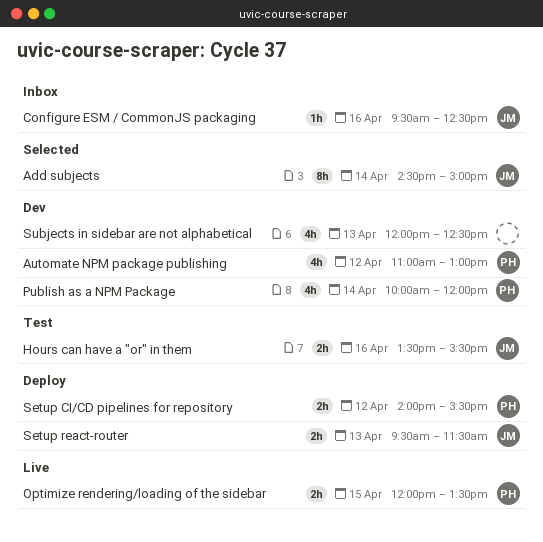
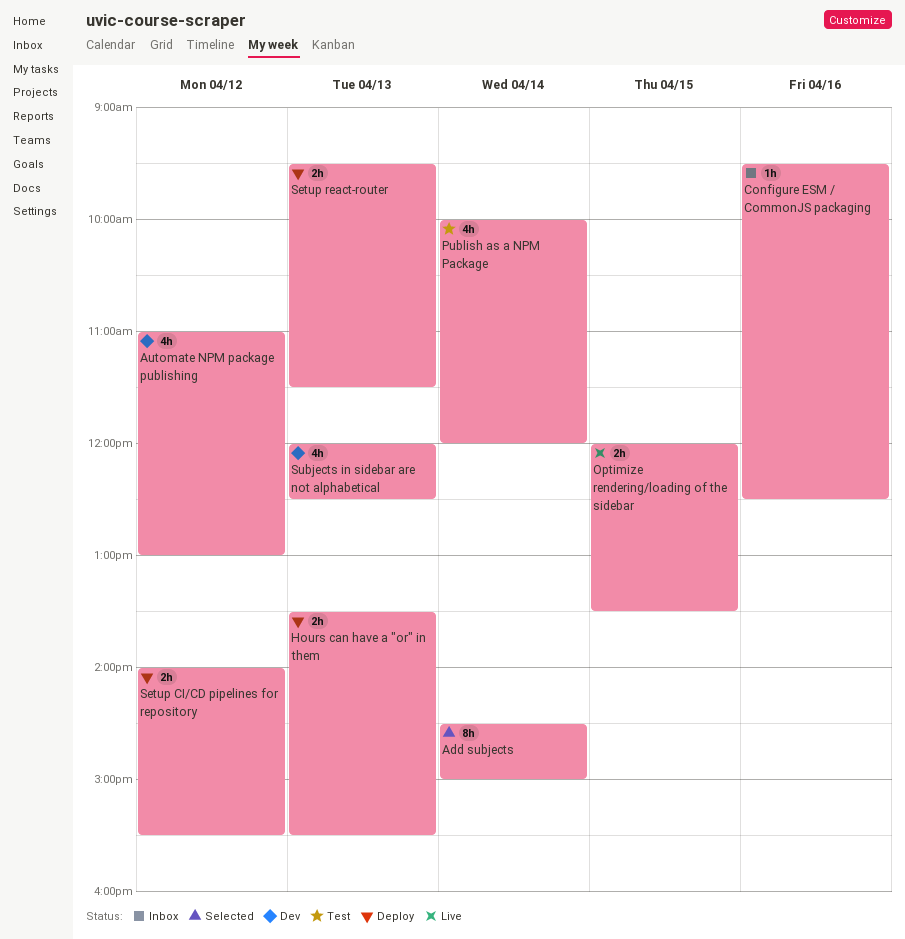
Hours can have a "or" in them, status: Test -> Deploy
Hours can have a "or" in them, day: Apr 16 -> Apr 13
Publish as a NPM Package, status: Dev -> Test

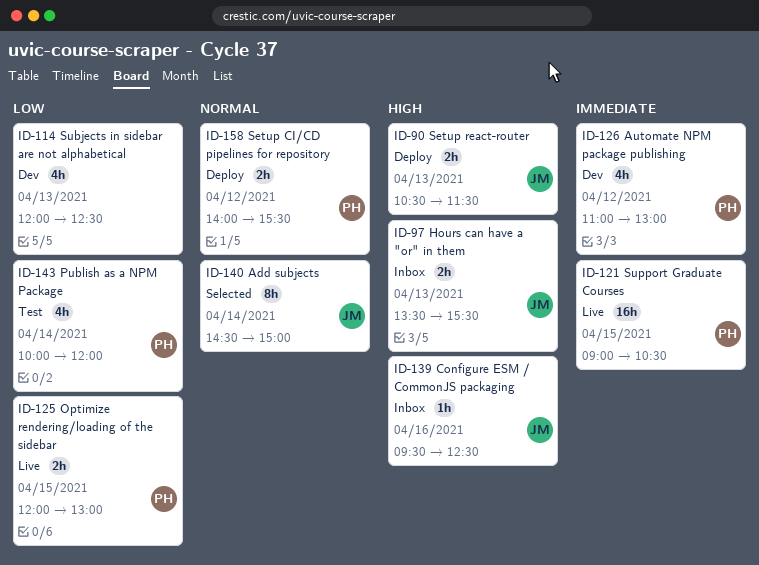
Hours can have a "or" in them, status: Deploy -> Inbox
Optimize rendering/loading of the sidebar, ends: 13:30 -> 13:00
Setup react-router, begins: 09:30 -> 10:30
Support Graduate Courses: none -> present

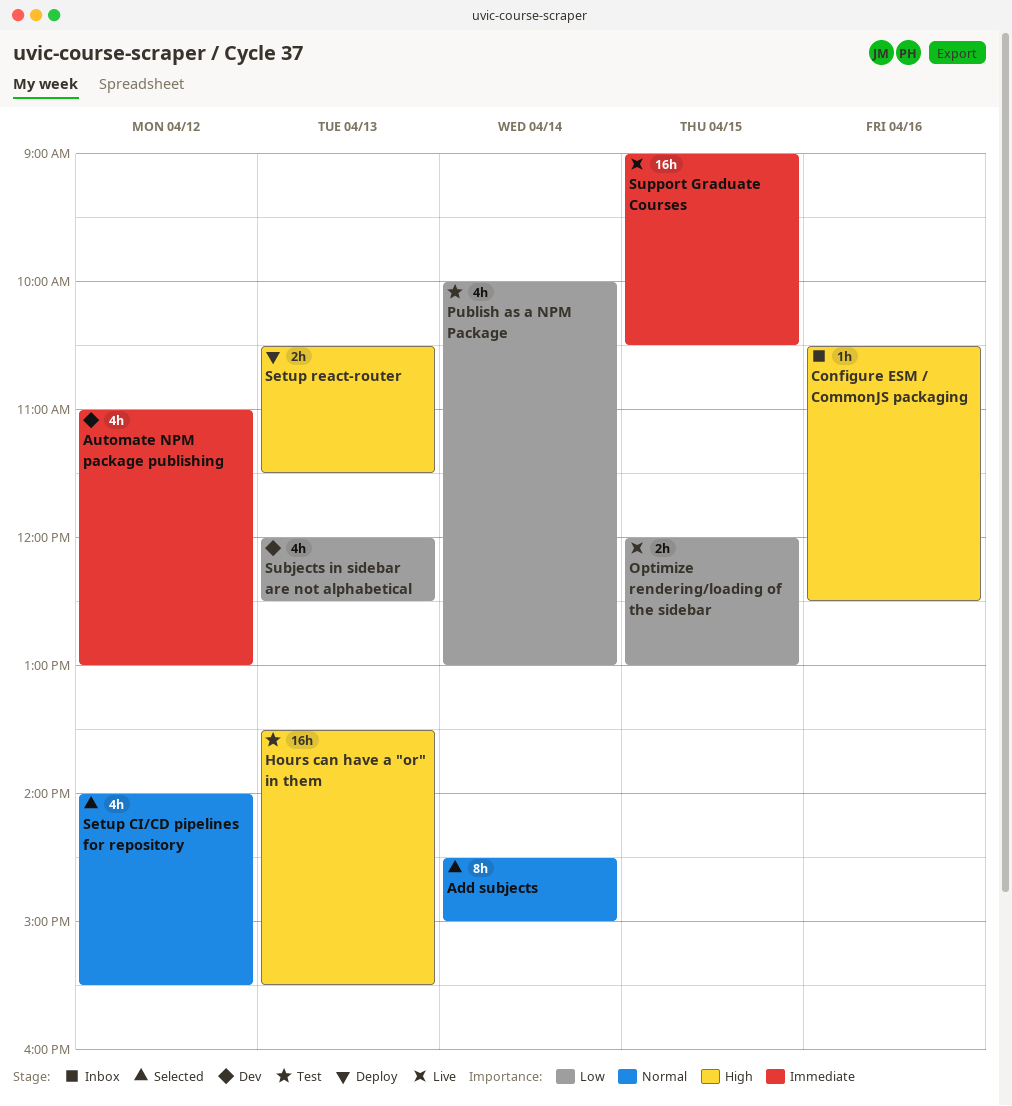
Configure ESM / CommonJS packaging, begins: 09:30 -> 10:30
Hours can have a "or" in them, status: Inbox -> Test
Hours can have a "or" in them, estimate: 2h -> 16h
Publish as a NPM Package, ends: 12:00 -> 13:00
Setup CI/CD pipelines for repository, status: Deploy -> Selected
Setup CI/CD pipelines for repository, estimate: 2h -> 4h

